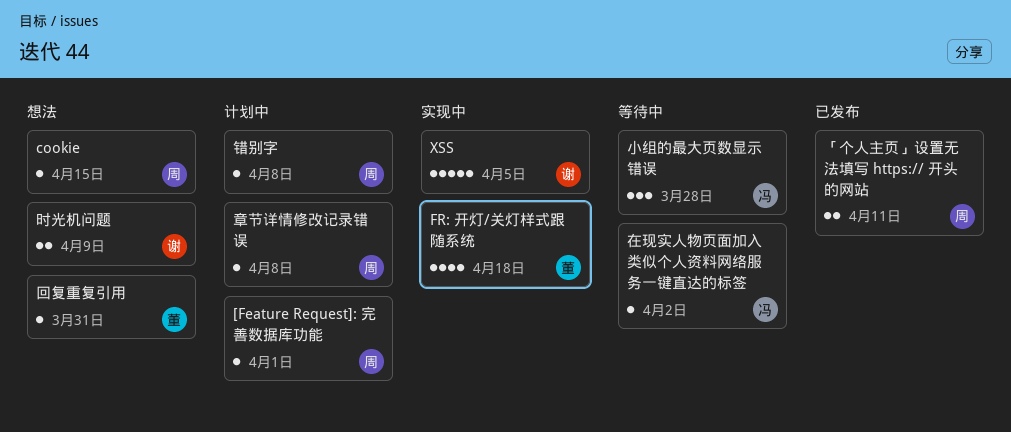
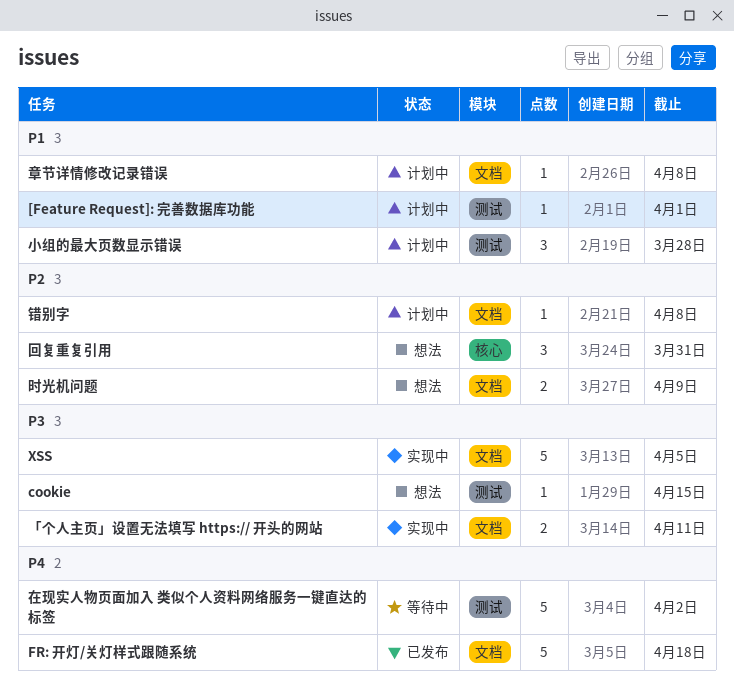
FR: 开灯/关灯样式跟随系统, status: 实现中 -> 已发布
FR: 开灯/关灯样式跟随系统, estimate: 4 -> 5
「个人主页」设置无法填写 https:// 开头的网站, status: 已发布 -> 实现中
回复重复引用, estimate: 1 -> 3
在现实人物页面加入 类似个人资料网络服务一键直达的标签, estimate: 1 -> 5
小组的最大页数显示错误, status: 等待中 -> 计划中

